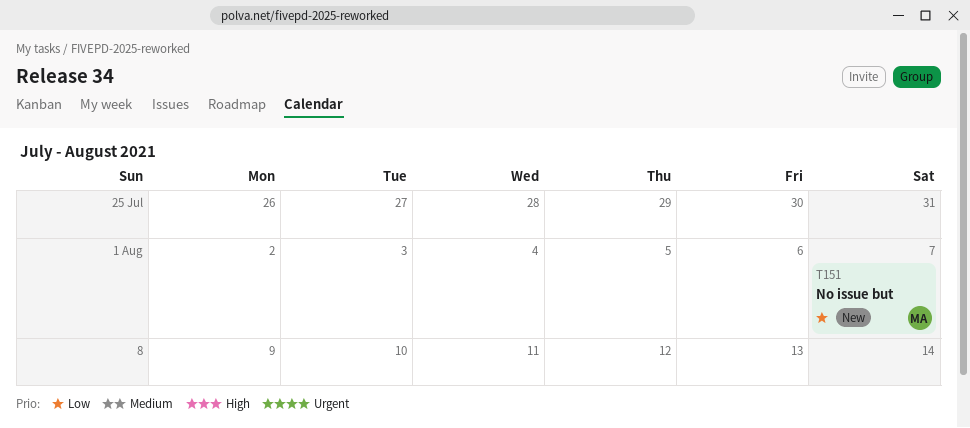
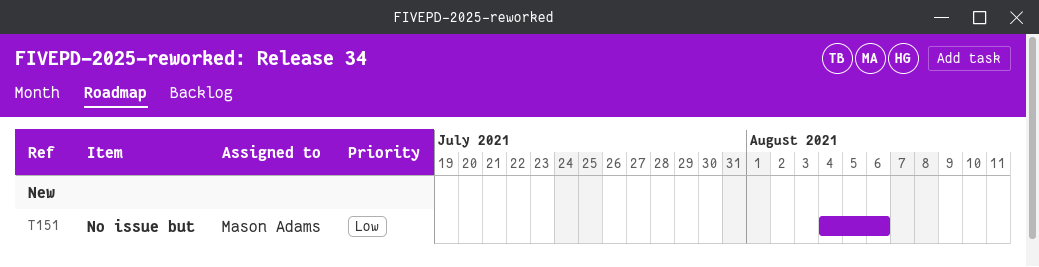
T151, due: Aug 7 -> Aug 6

